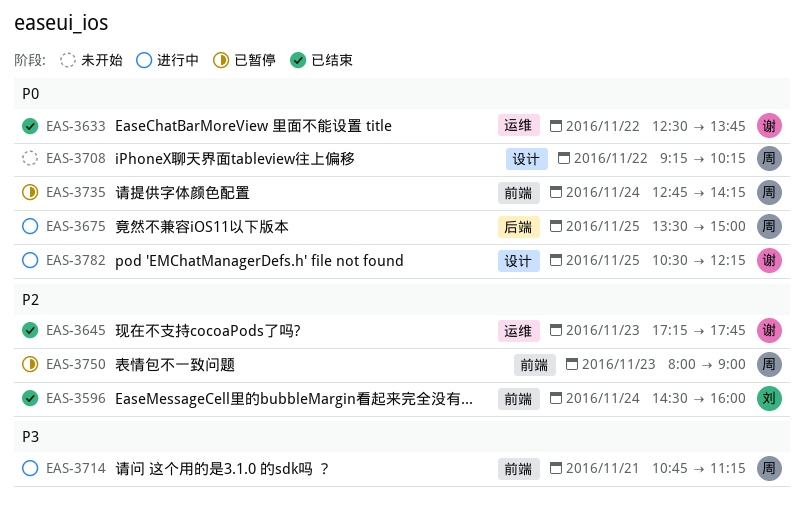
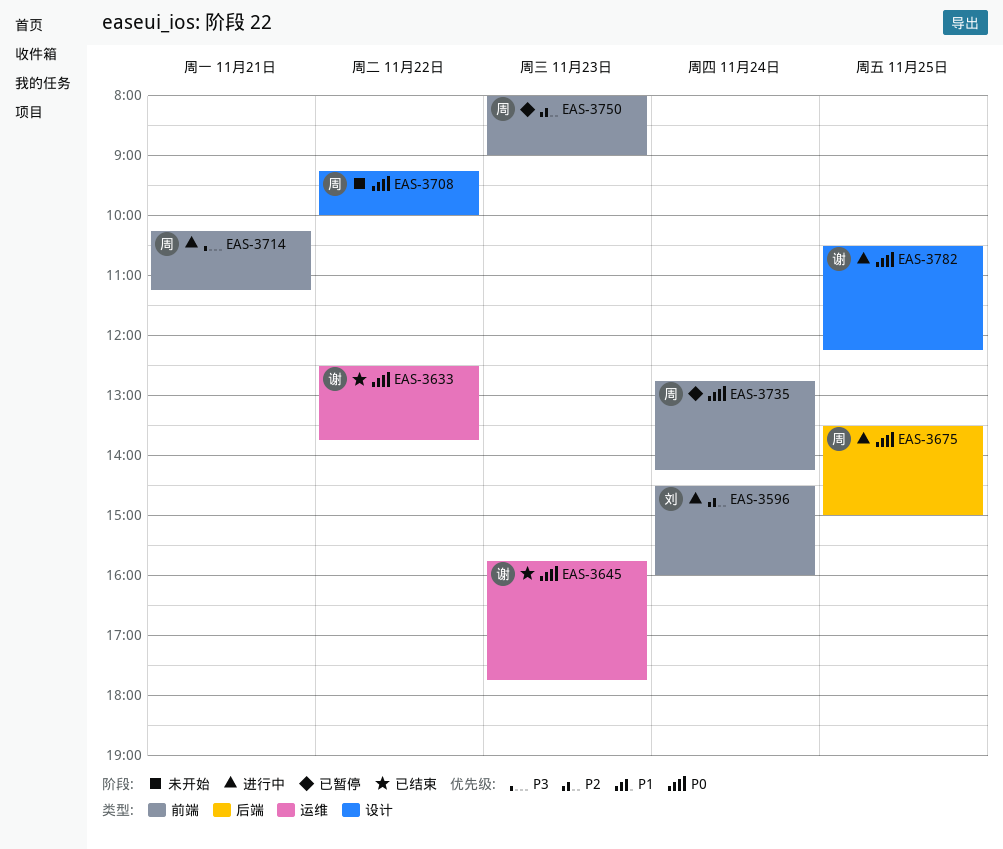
EAS-3596, status: 已结束 -> 进行中
EAS-3645, priority: P2 -> P0
EAS-3645, begins: 17:15 -> 15:45
EAS-3708, ends: 10:15 -> 10:00
EAS-3714, begins: 10:45 -> 10:15

